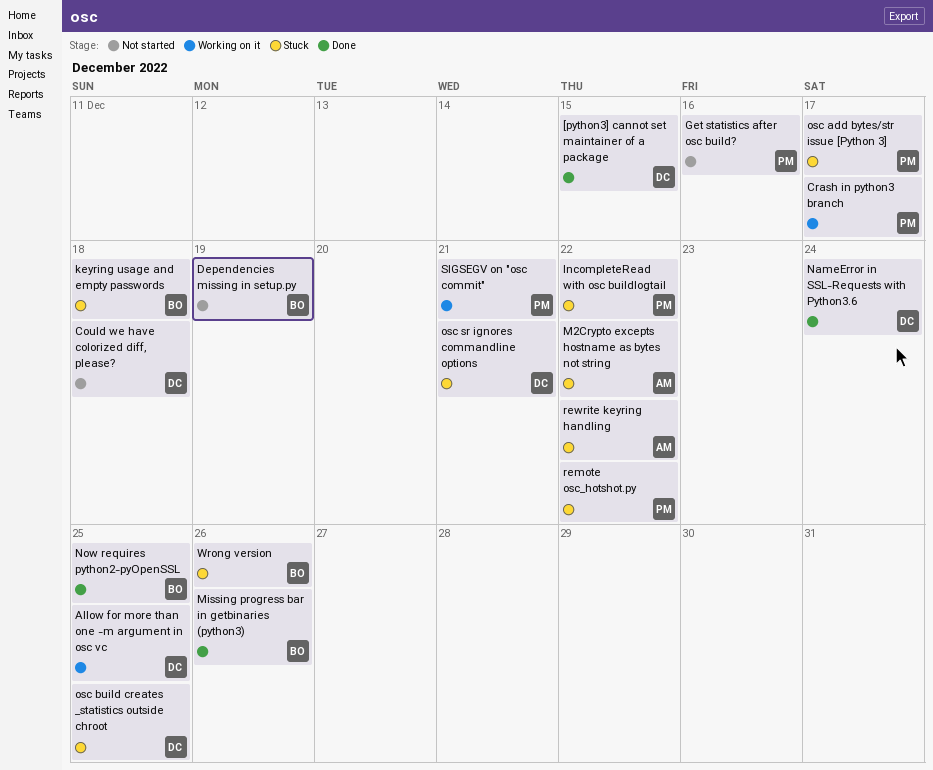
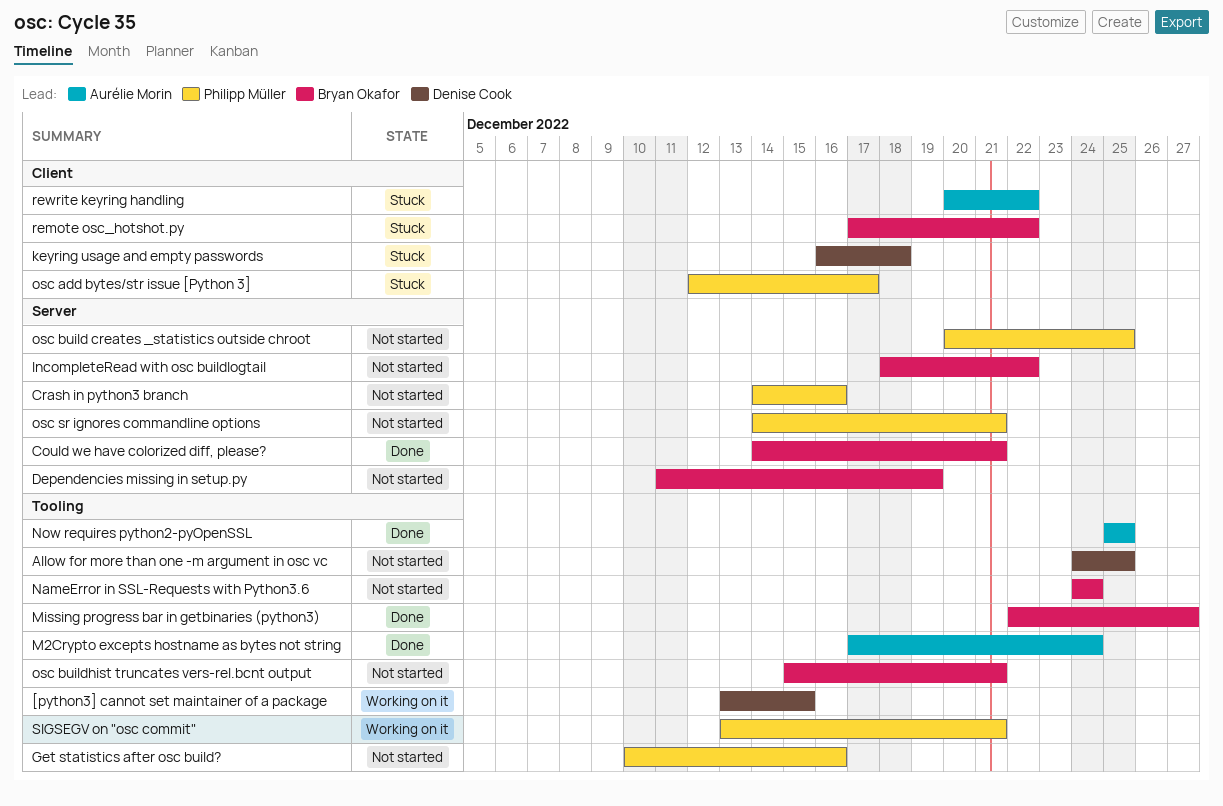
[python3] cannot set maintainer of a package, status: Done -> Working on it
Allow for more than one -m argument in osc vc, status: Working on it -> Not started
Could we have colorized diff, please?, status: Not started -> Done
Could we have colorized diff, please?, owner: Denise Cook -> Bryan Okafor
Could we have colorized diff, please?, due: Dec 18 -> Dec 21
Crash in python3 branch, status: Working on it -> Not started
Crash in python3 branch, due: Dec 17 -> Dec 16
IncompleteRead with osc buildlogtail, status: Stuck -> Not started
IncompleteRead with osc buildlogtail, owner: Philipp Müller -> Bryan Okafor
keyring usage and empty passwords, owner: Bryan Okafor -> Denise Cook
M2Crypto excepts hostname as bytes not string, status: Stuck -> Done
M2Crypto excepts hostname as bytes not string, due: Dec 22 -> Dec 24
Missing progress bar in getbinaries (python3), due: Dec 26 -> Dec 27
NameError in SSL-Requests with Python3.6, status: Done -> Not started
NameError in SSL-Requests with Python3.6, owner: Denise Cook -> Bryan Okafor
Now requires python2-pyOpenSSL, owner: Bryan Okafor -> Aurélie Morin
osc build creates _statistics outside chroot, status: Stuck -> Not started
osc build creates _statistics outside chroot, owner: Denise Cook -> Philipp Müller
osc buildhist truncates vers-rel.bcnt output: none -> present
osc sr ignores commandline options, status: Stuck -> Not started
osc sr ignores commandline options, owner: Denise Cook -> Philipp Müller
remote osc_hotshot.py, owner: Philipp Müller -> Bryan Okafor
Wrong version: present -> none

